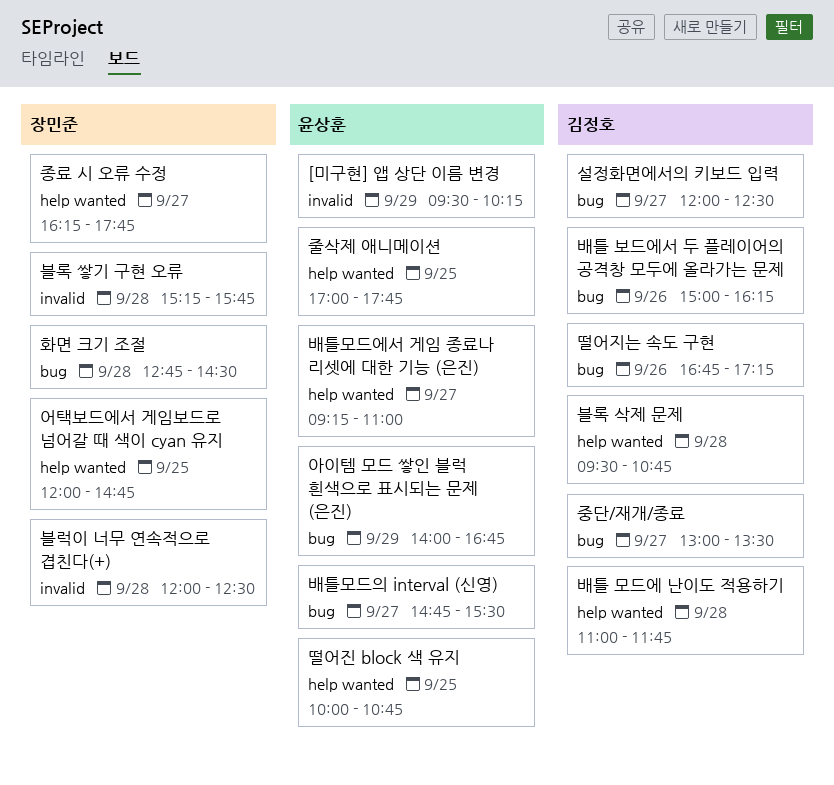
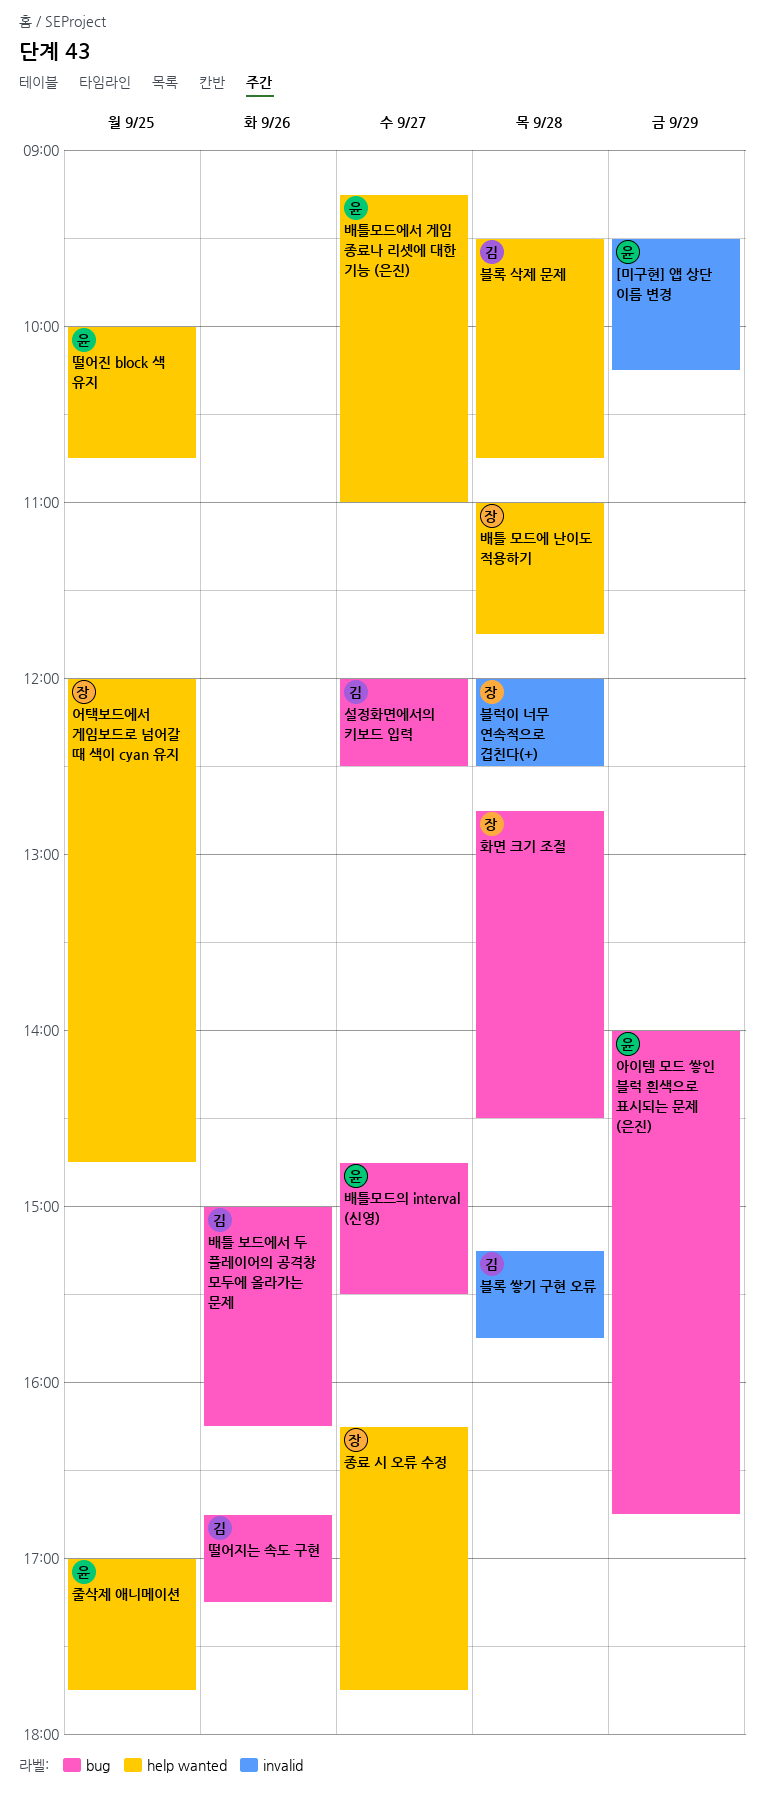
배틀 모드에 난이도 적용하기, owner: 김정호 -> 장민준
블록 쌓기 구현 오류, owner: 장민준 -> 김정호
중단/재개/종료: present -> none

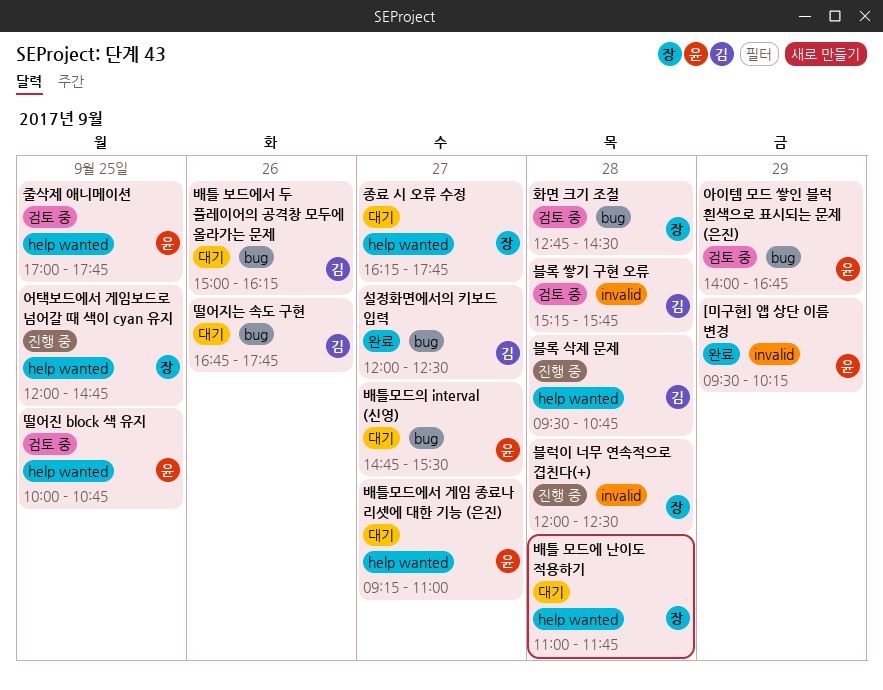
떨어지는 속도 구현, ends: 17:15 -> 17:45

